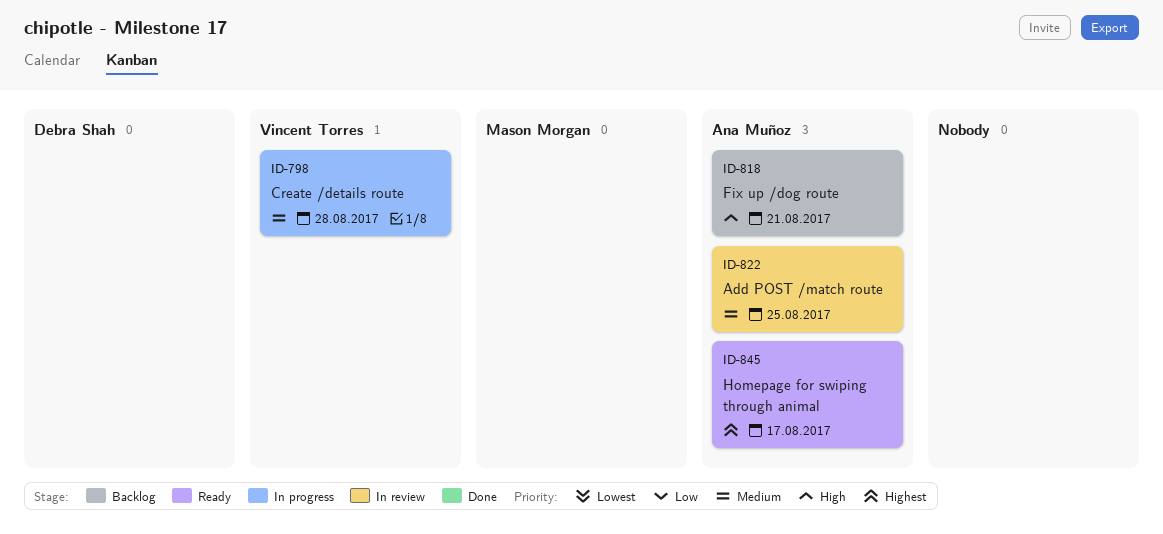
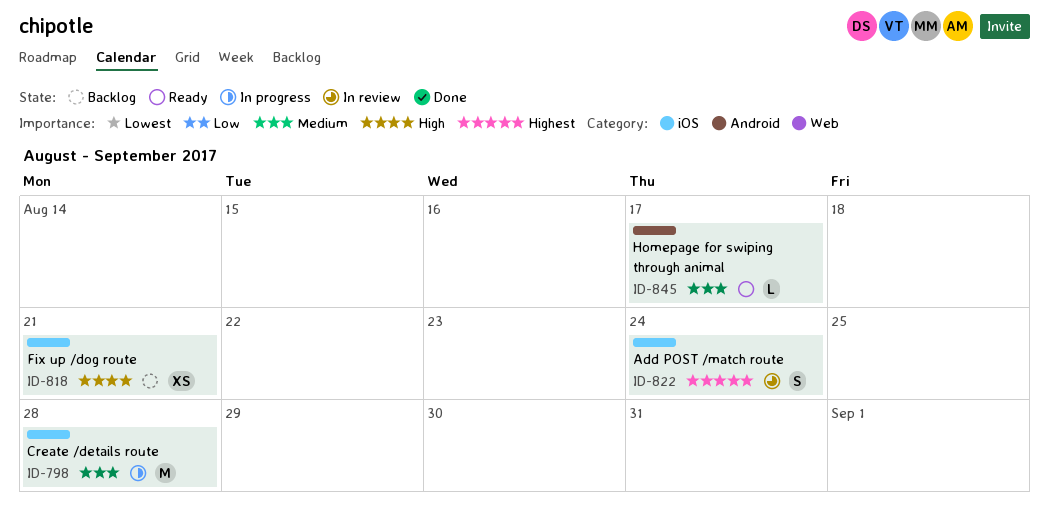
ID-822, priority: Medium -> Highest
ID-822, due: Aug 25 -> Aug 24
ID-845, priority: Highest -> Medium

